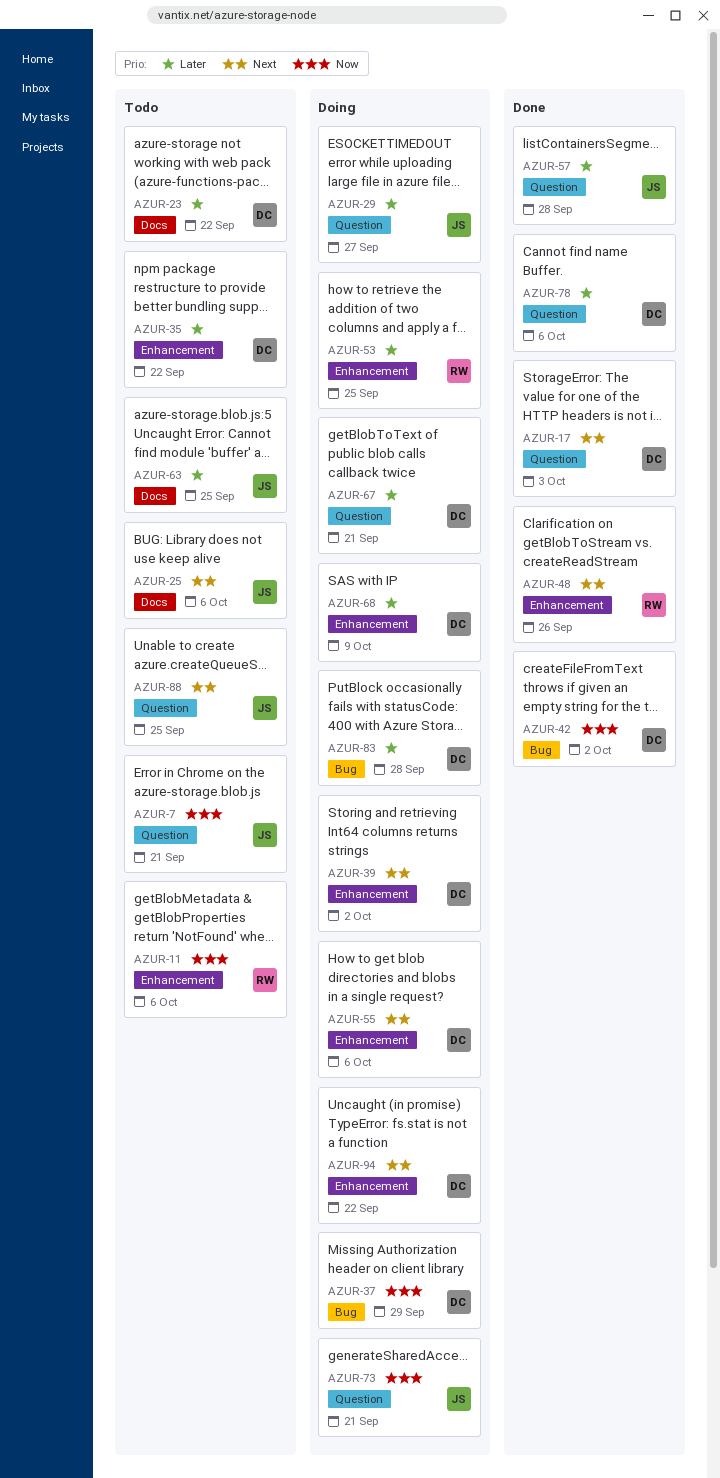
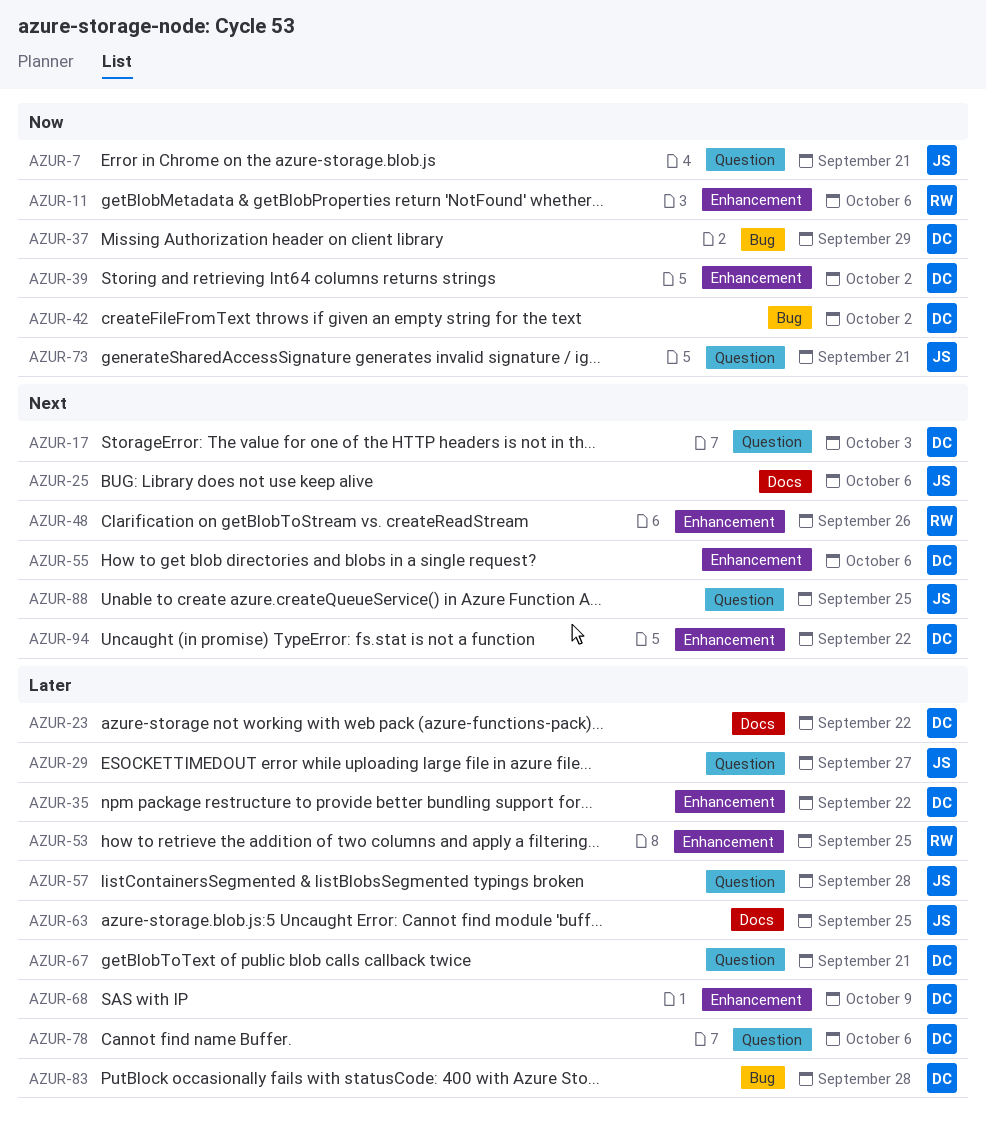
AZUR-39, priority: Next -> Now

